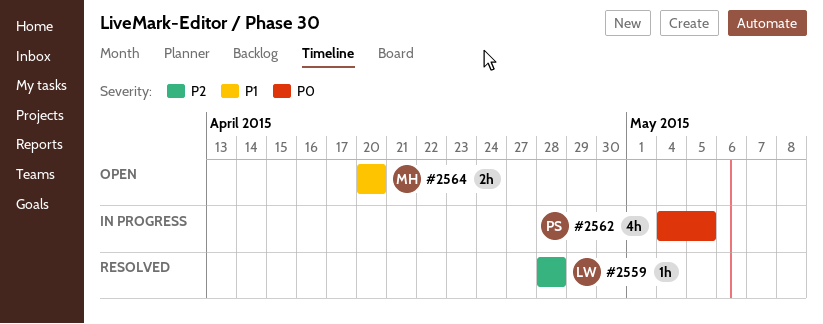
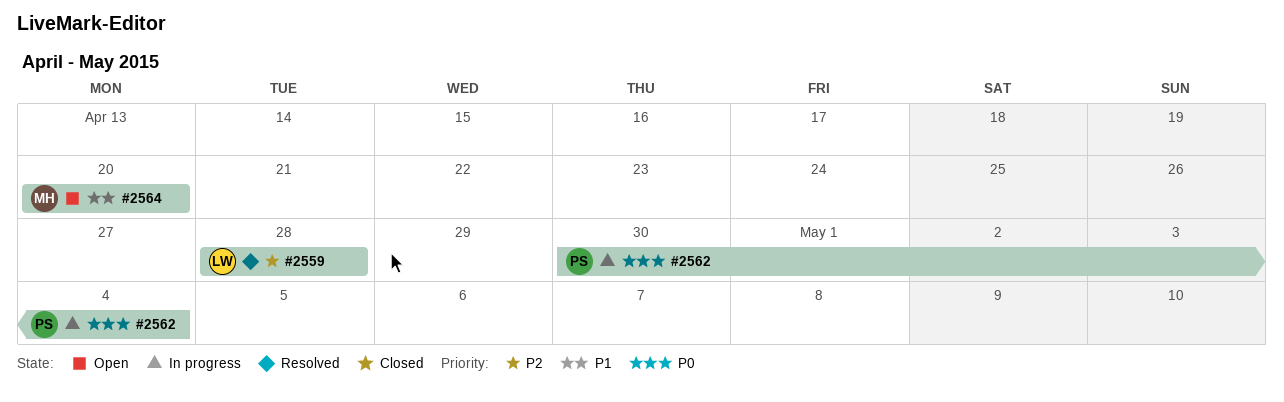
#2562, start: May 4 -> Apr 30
#2562, due: May 5 -> May 4

